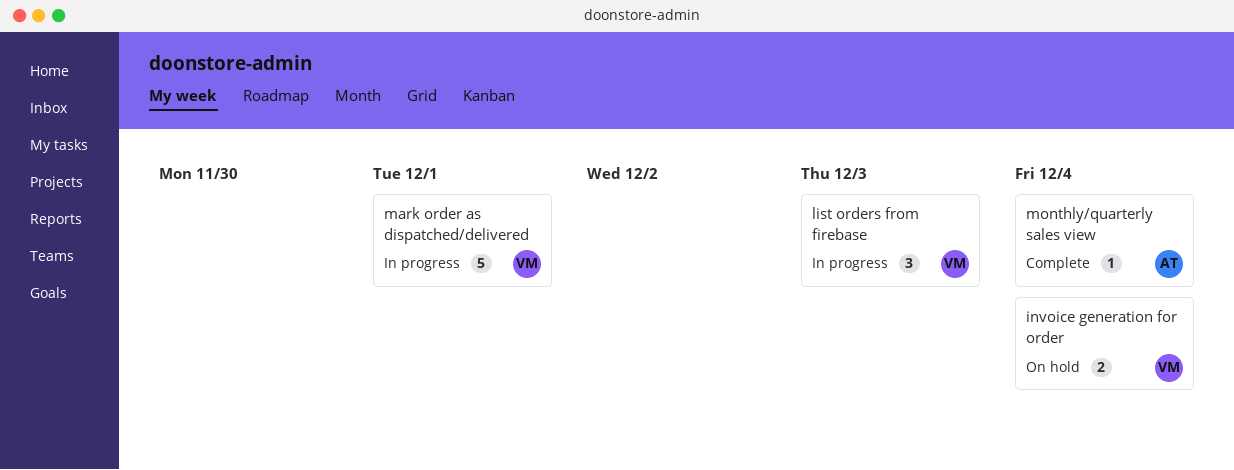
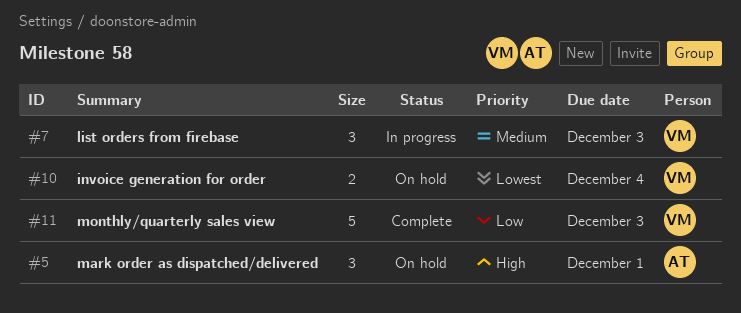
mark order as dispatched/delivered, status: In progress -> On hold
mark order as dispatched/delivered, owner: VM -> AT
mark order as dispatched/delivered, estimate: 5 -> 3
monthly/quarterly sales view, owner: AT -> VM
monthly/quarterly sales view, estimate: 1 -> 5
monthly/quarterly sales view, due: Dec 4 -> Dec 3

